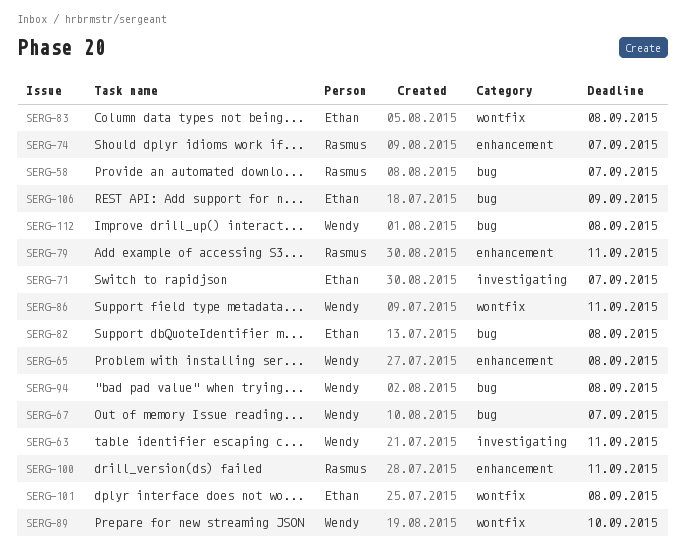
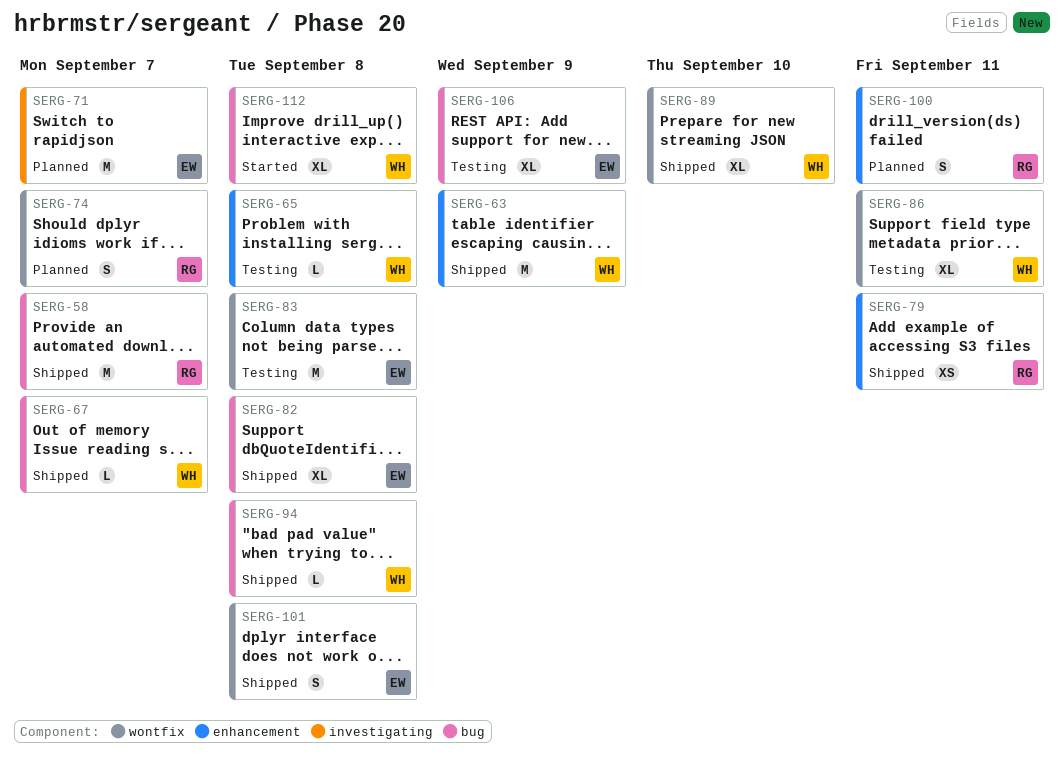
SERG-63, label: investigating -> enhancement
SERG-63, due: Sep 11 -> Sep 9
SERG-74, label: enhancement -> wontfix

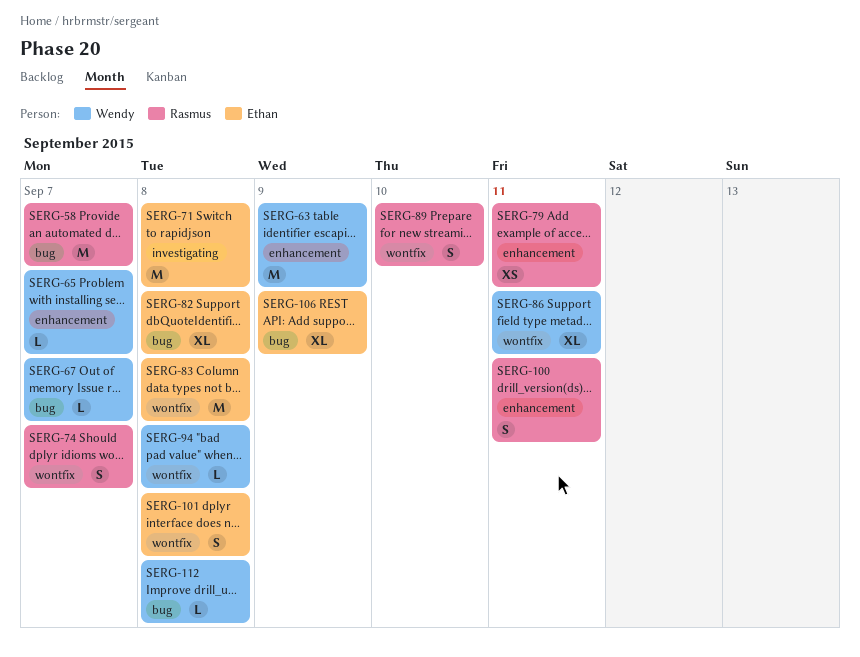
SERG-65, due: Sep 8 -> Sep 7
SERG-71, due: Sep 7 -> Sep 8
SERG-89, owner: Wendy -> Rasmus
SERG-89, estimate: XL -> S
SERG-94, label: bug -> wontfix
SERG-112, estimate: XL -> L

